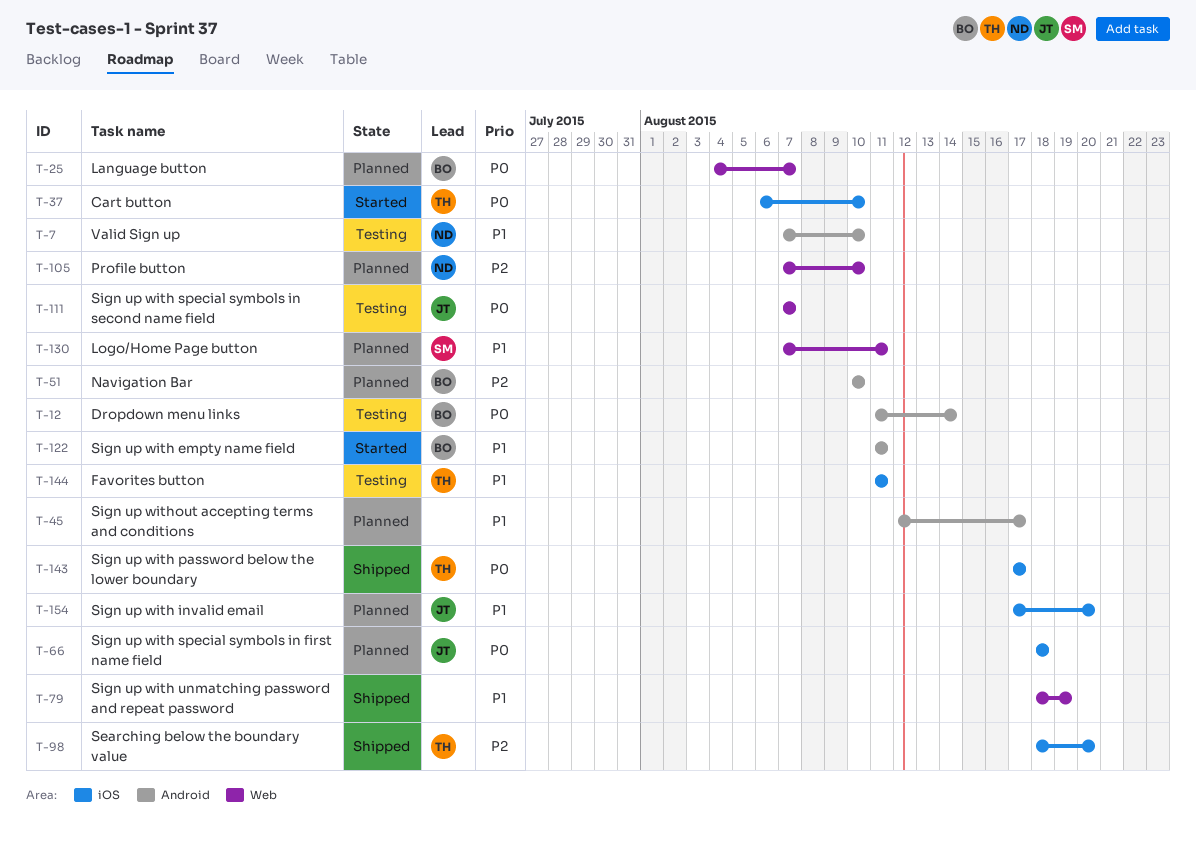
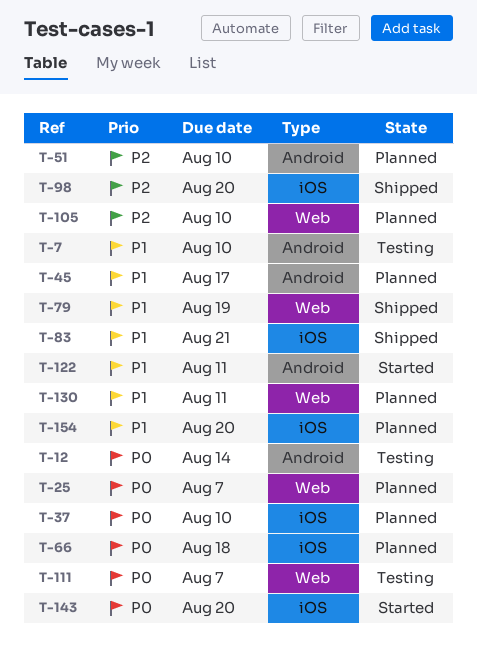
T-37, status: Started -> Planned
T-83: none -> present
T-143, status: Shipped -> Started
T-143, due: Aug 17 -> Aug 20
T-144: present -> none

